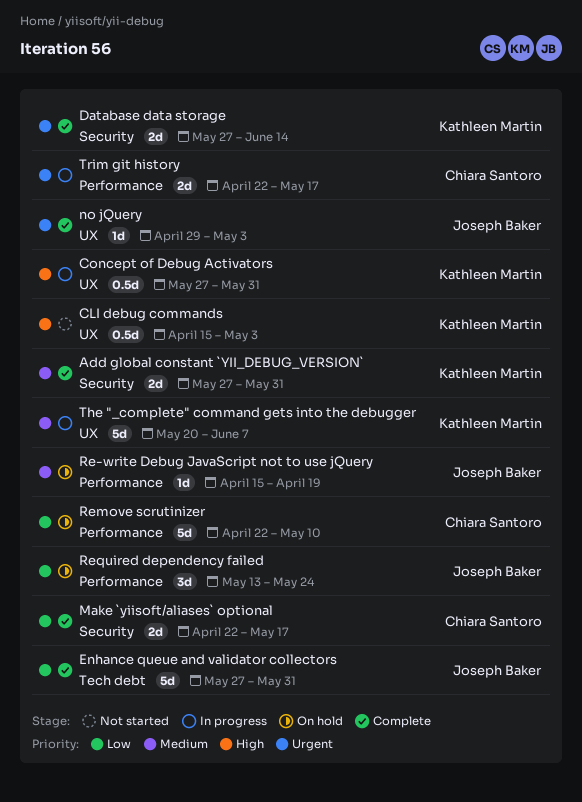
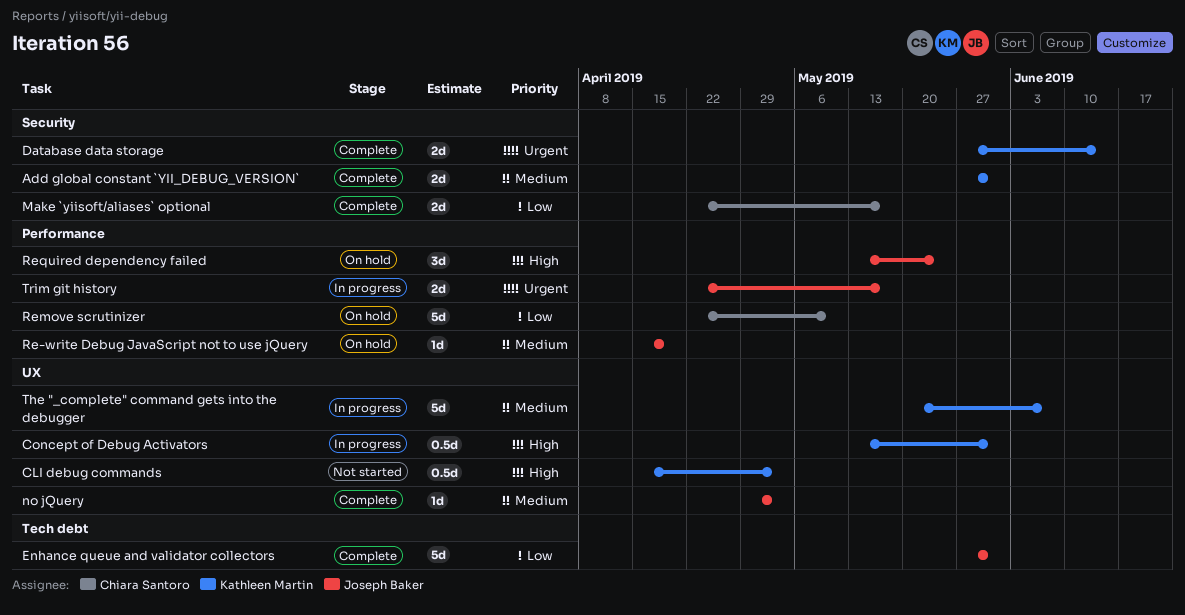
Concept of Debug Activators, start: May 27 -> May 13
no jQuery, priority: Urgent -> Medium
Required dependency failed, priority: Low -> High
Trim git history, owner: Chiara Santoro -> Joseph Baker

